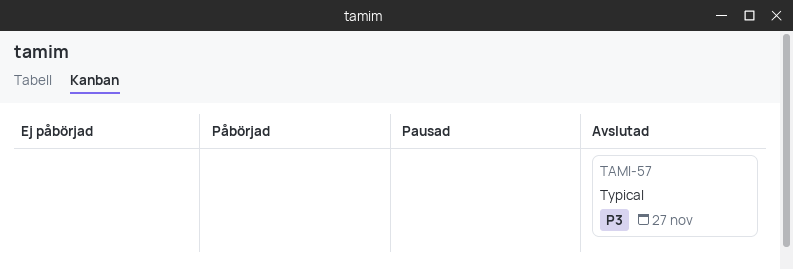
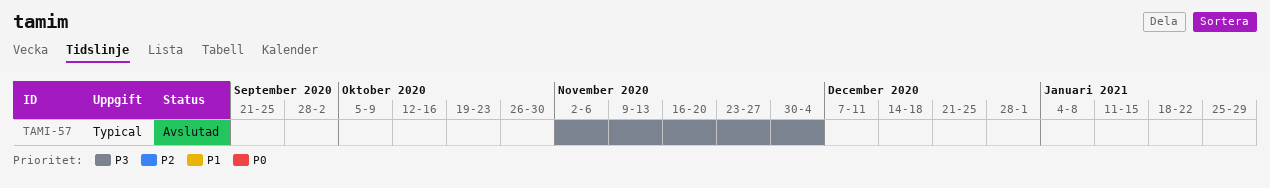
TAMI-57, due: Nov 27 -> Dec 4

